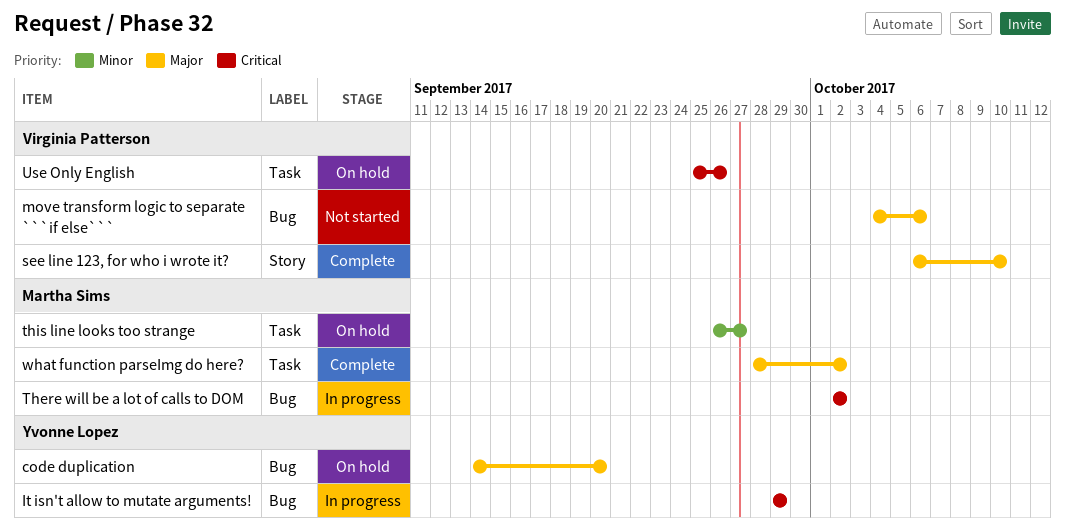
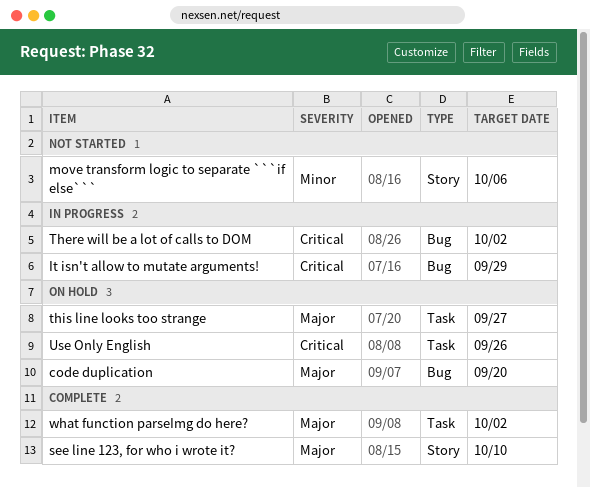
move transform logic to separate ```if else```, priority: Major -> Minor
move transform logic to separate ```if else```, label: Bug -> Story
this line looks too strange, priority: Minor -> Major

